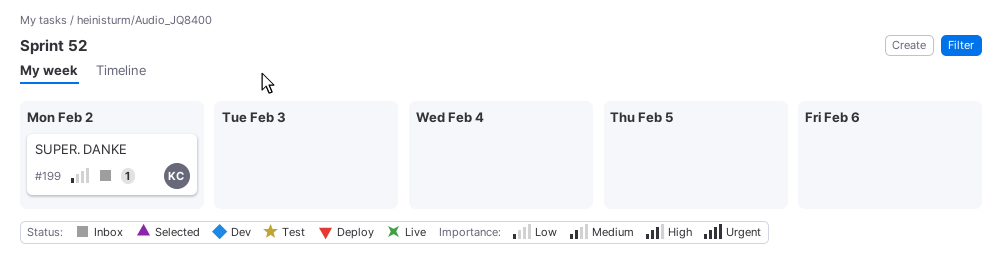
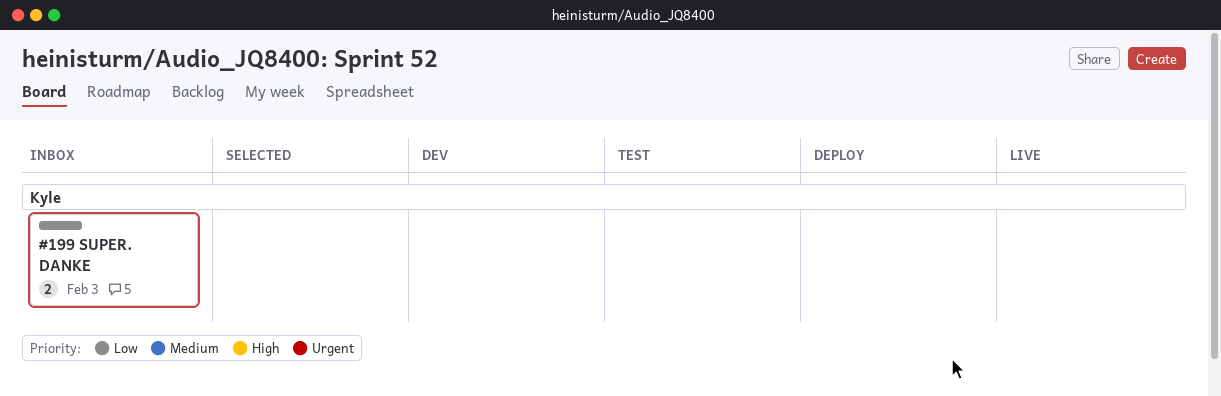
#199, estimate: 1 -> 2
#199, due: Feb 2 -> Feb 3

